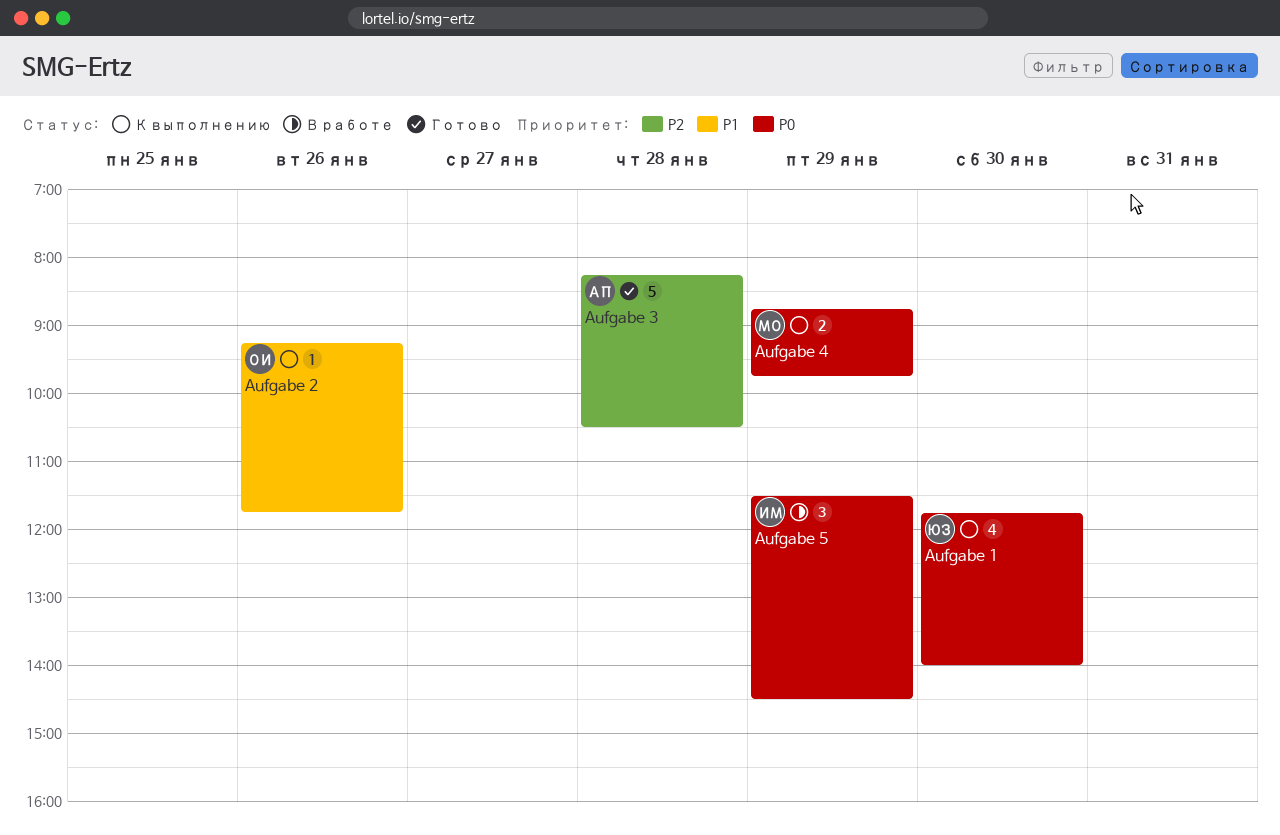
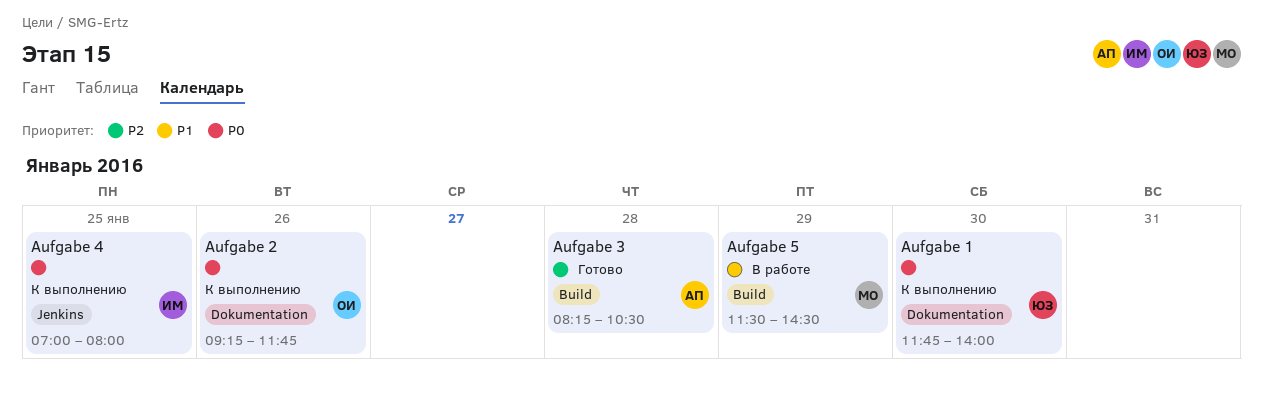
Aufgabe 2, priority: P1 -> P0
Aufgabe 4, owner: МО -> ИМ
Aufgabe 4, day: Jan 29 -> Jan 25
Aufgabe 4, begins: 08:45 -> 07:00
Aufgabe 4, ends: 09:45 -> 08:00
Aufgabe 5, owner: ИМ -> МО
Aufgabe 5, priority: P0 -> P1

